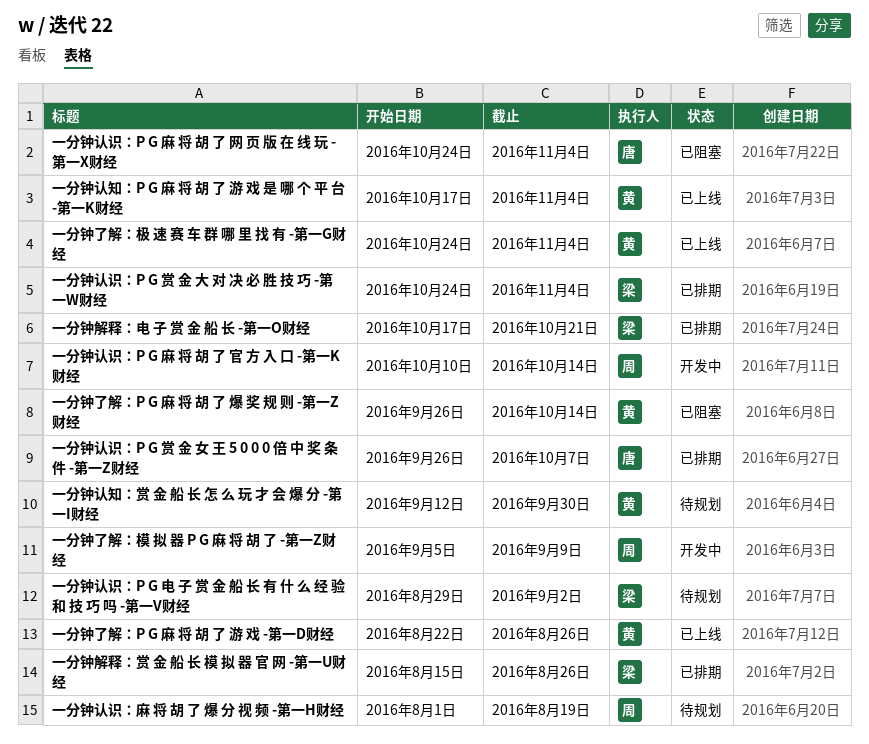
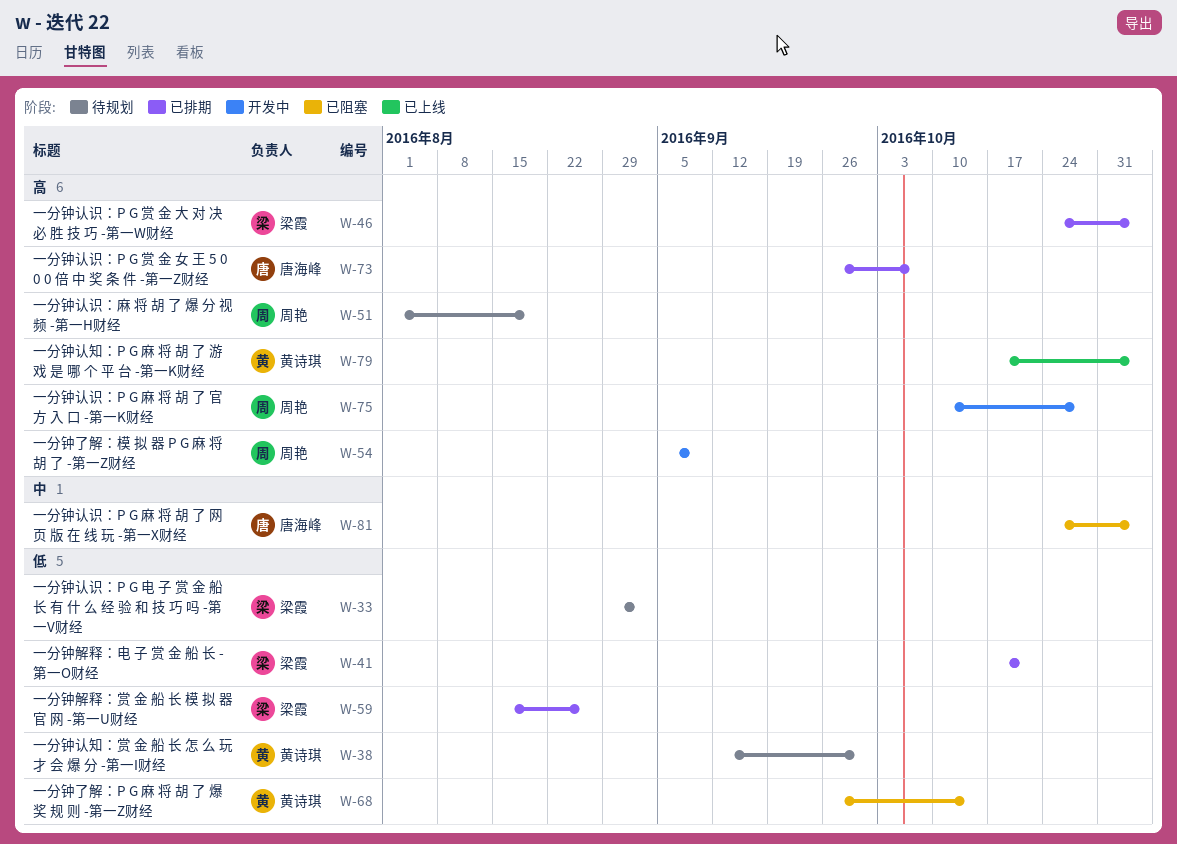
一分钟了解：P G 麻 将 胡 了 游 戏 -第一D财经: present -> none
一分钟了解：极 速 赛 车 群 哪 里 找 有 -第一G财经: present -> none
一分钟认识：P G 麻 将 胡 了 官 方 入 口 -第一K财经, due: Oct 14 -> Oct 28

